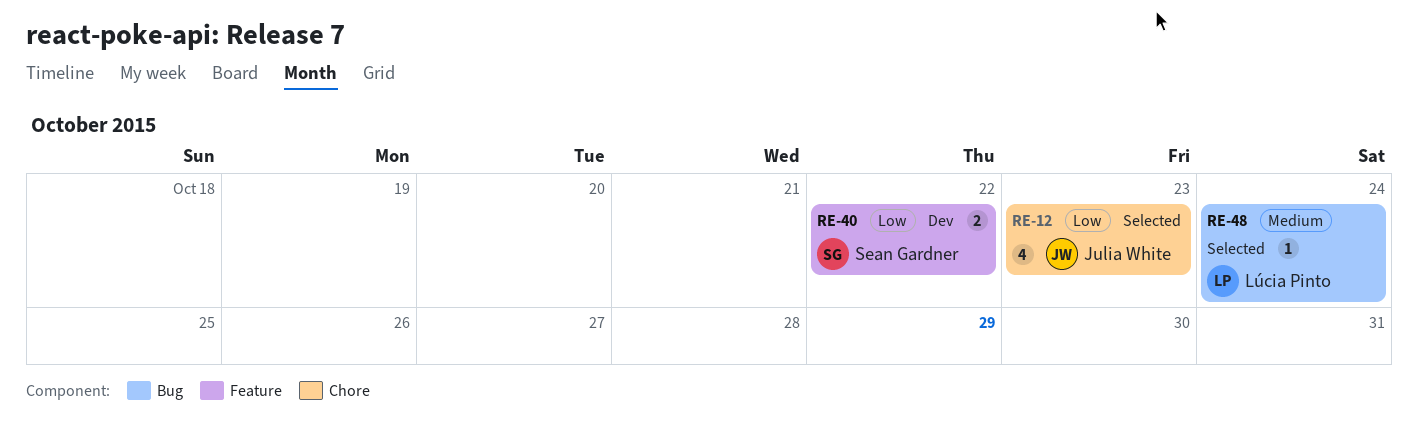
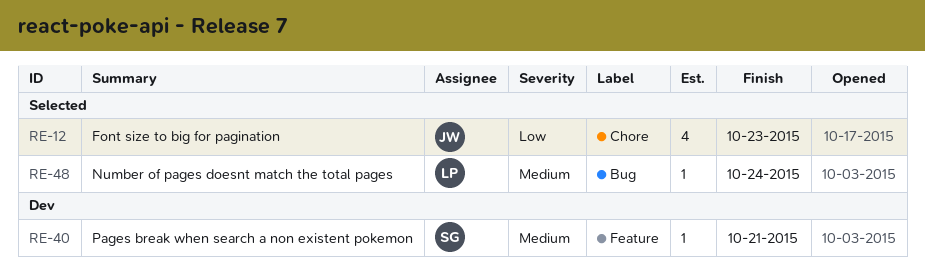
RE-40, priority: Low -> Medium
RE-40, estimate: 2 -> 1
RE-40, due: Oct 22 -> Oct 21

